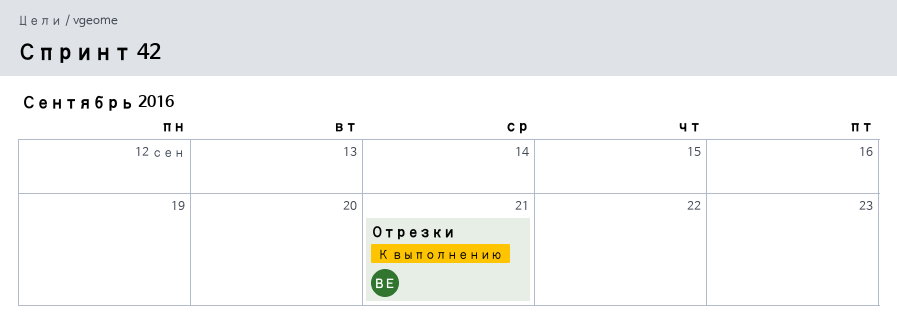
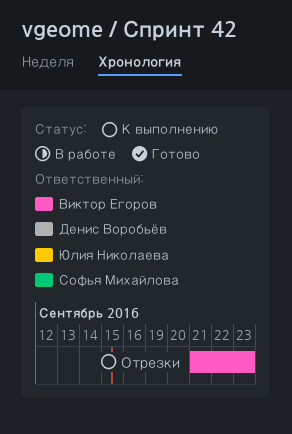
Отрезки, due: Sep 21 -> Sep 23

